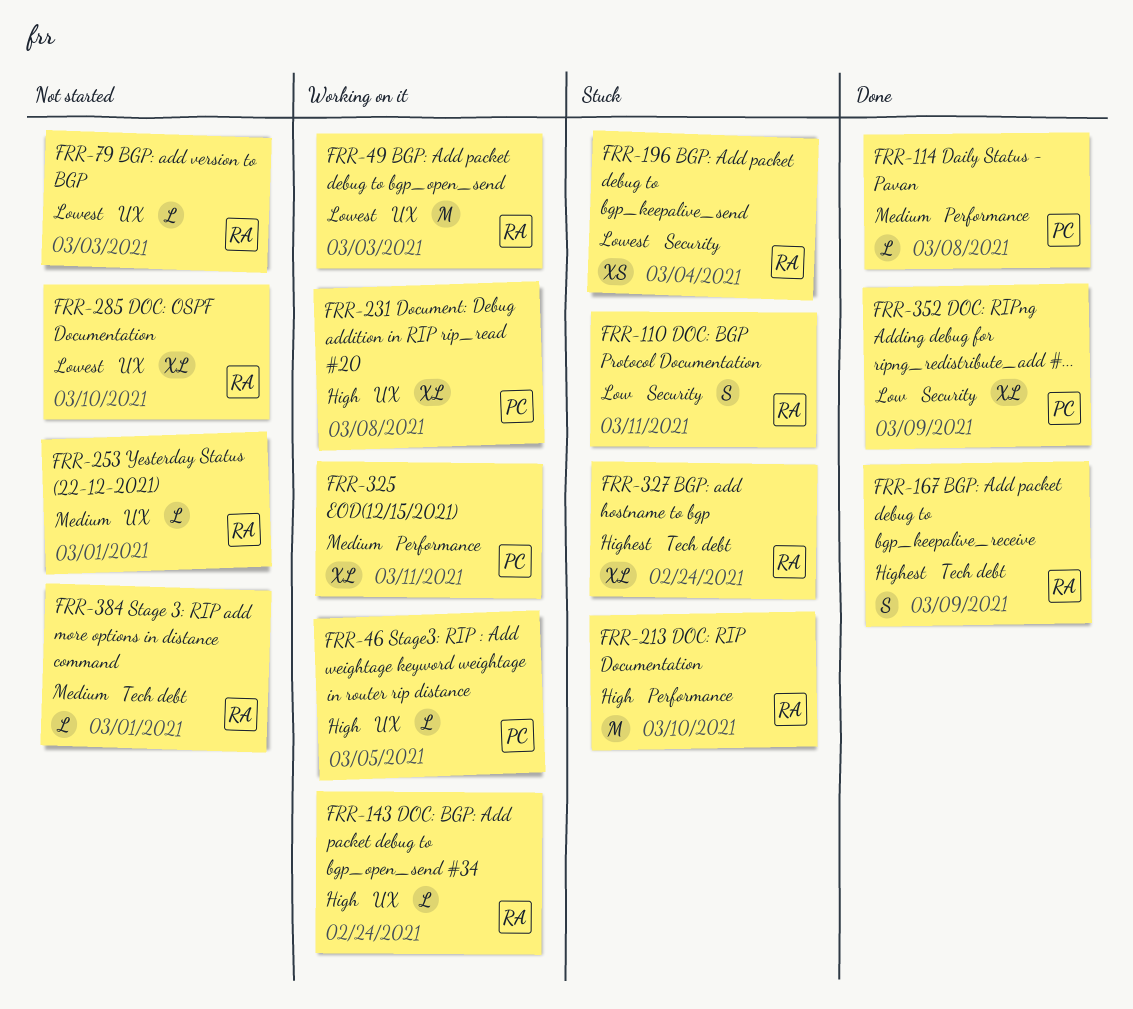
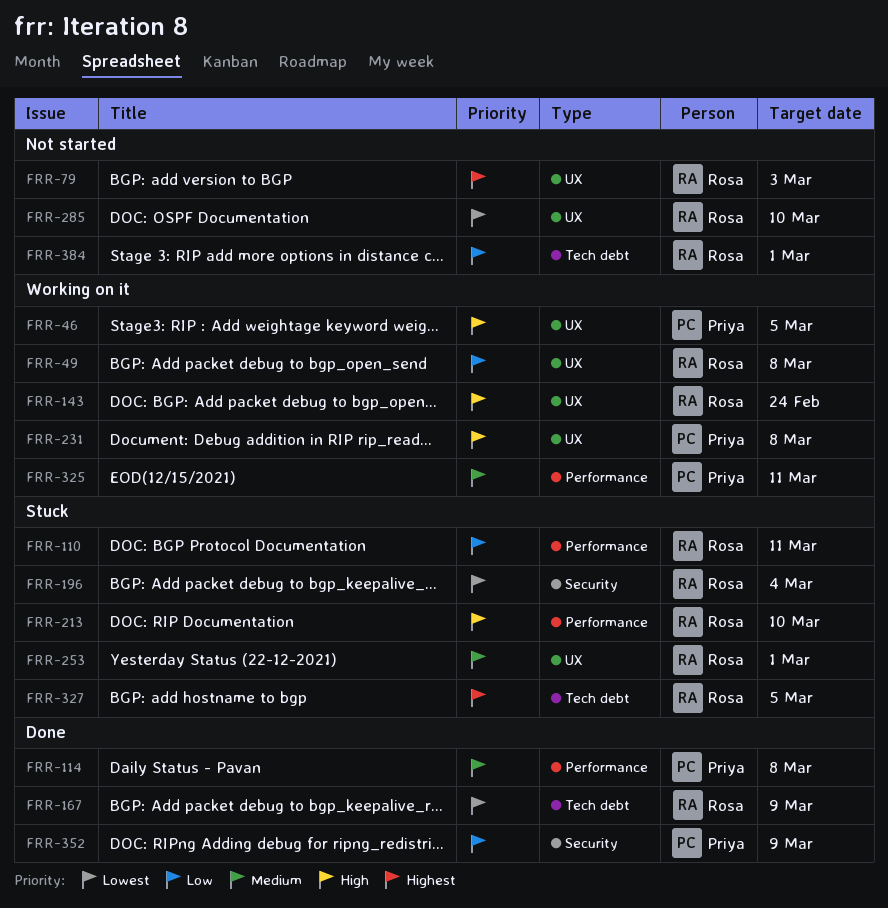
FRR-49, priority: Lowest -> Low
FRR-49, due: Mar 3 -> Mar 8
FRR-79, priority: Lowest -> Highest
FRR-110, label: Security -> Performance
FRR-167, priority: Highest -> Lowest
FRR-253, status: Not started -> Stuck
FRR-327, due: Feb 24 -> Mar 5
FRR-384, priority: Medium -> Low

